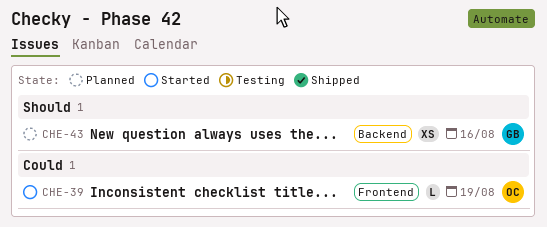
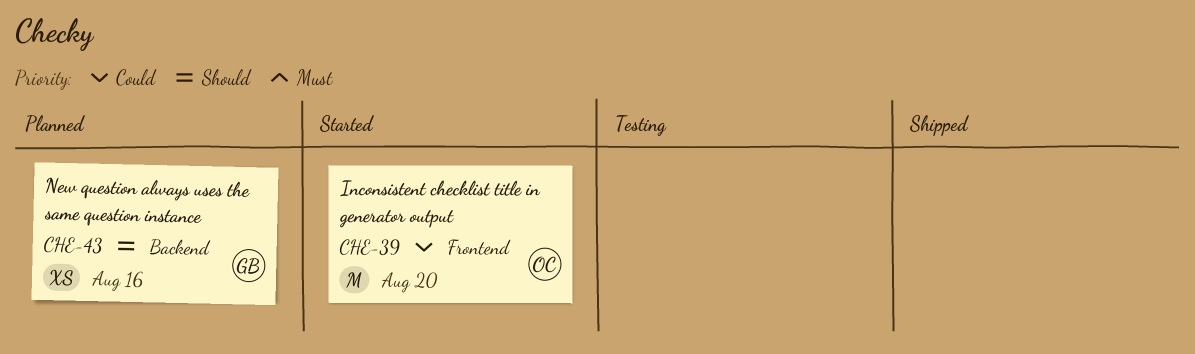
CHE-39, estimate: L -> M
CHE-39, day: Aug 19 -> Aug 20

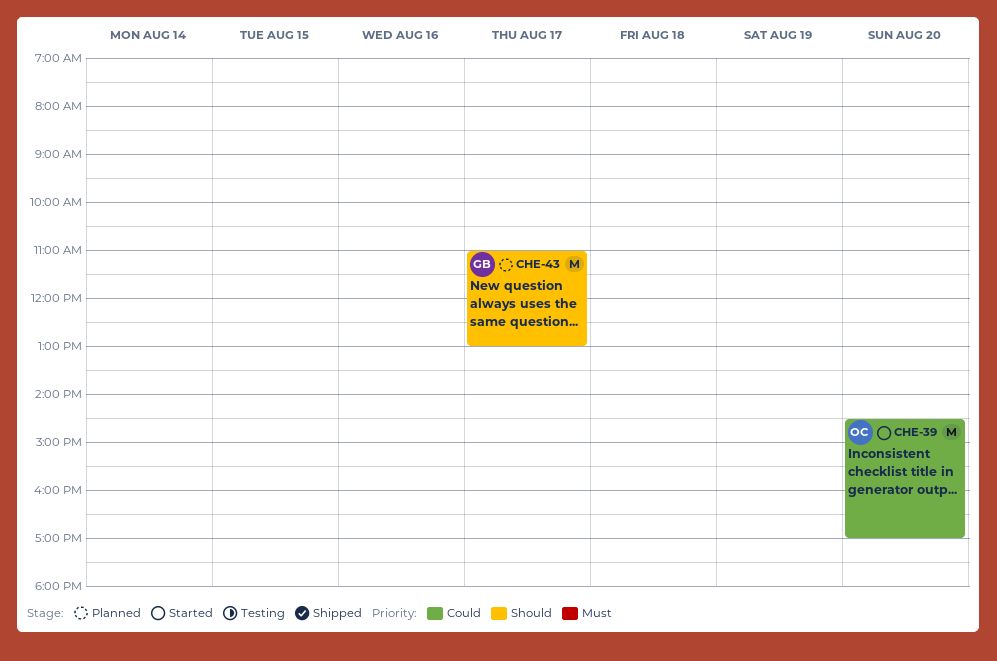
CHE-43, estimate: XS -> M
CHE-43, day: Aug 16 -> Aug 17

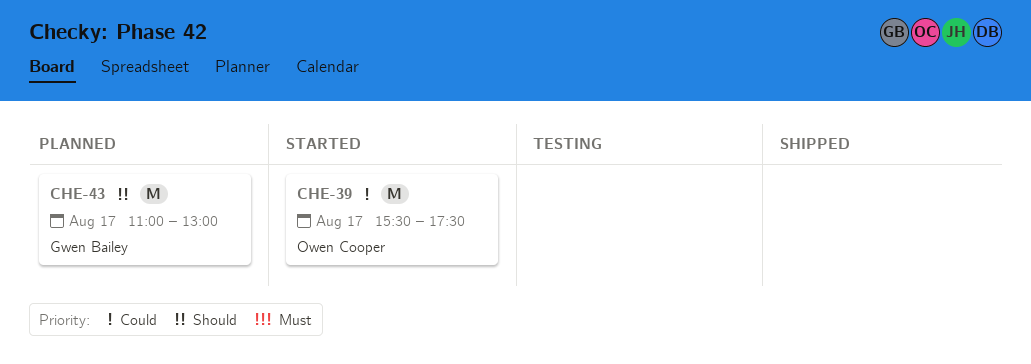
CHE-39, day: Aug 20 -> Aug 17
CHE-39, begins: 14:30 -> 15:30
CHE-39, ends: 17:00 -> 17:30

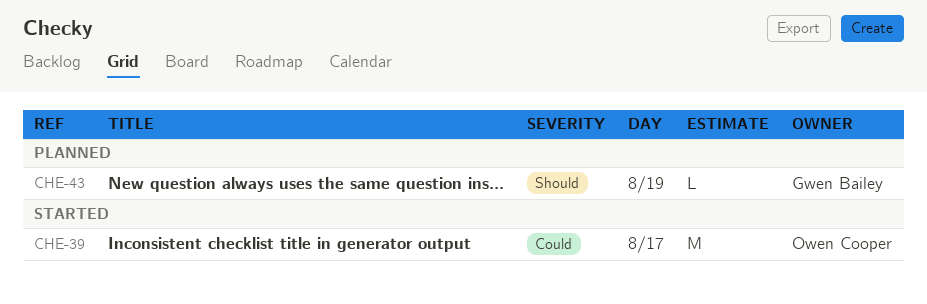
CHE-43, estimate: M -> L
CHE-43, day: Aug 17 -> Aug 19

